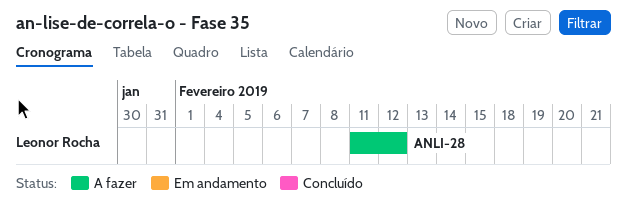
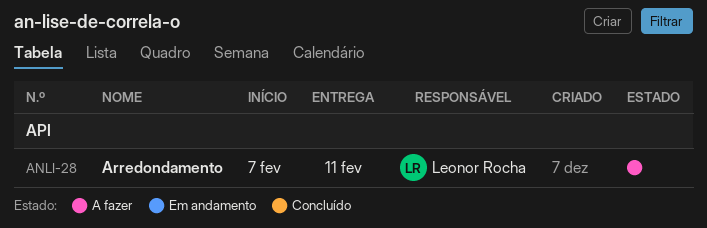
ANLI-28, start: Feb 11 -> Feb 7
ANLI-28, due: Feb 12 -> Feb 11

